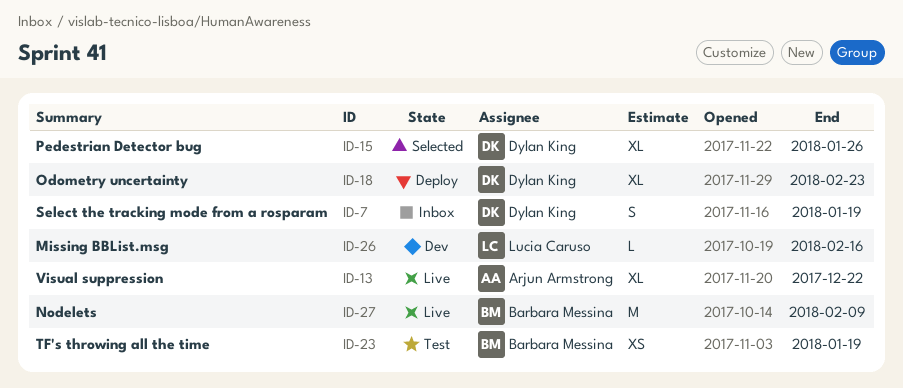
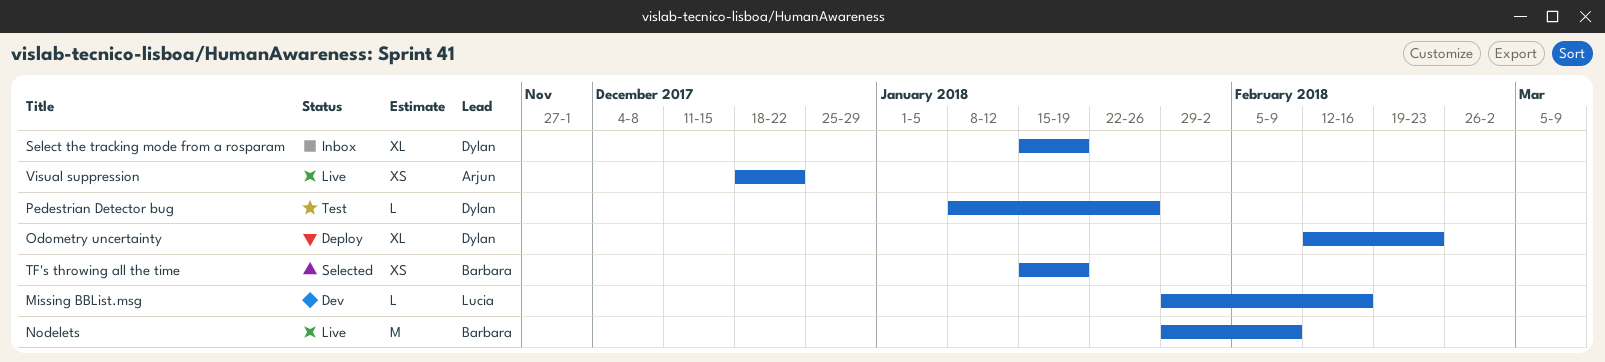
Pedestrian Detector bug, status: Selected -> Test
Pedestrian Detector bug, estimate: XL -> L
Select the tracking mode from a rosparam, estimate: S -> XL
TF's throwing all the time, status: Test -> Selected
Visual suppression, estimate: XL -> XS

